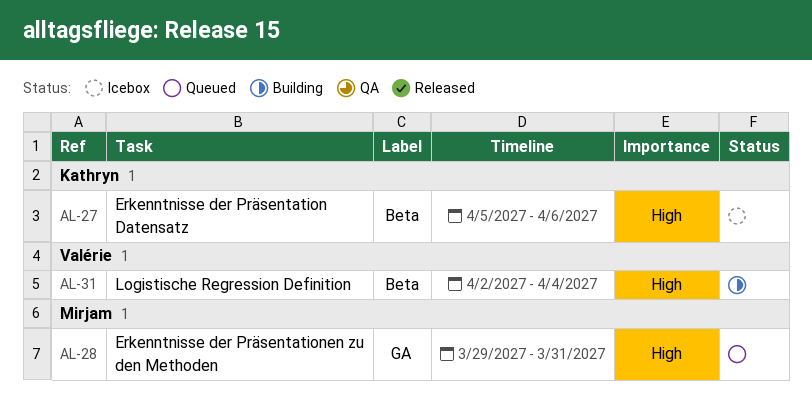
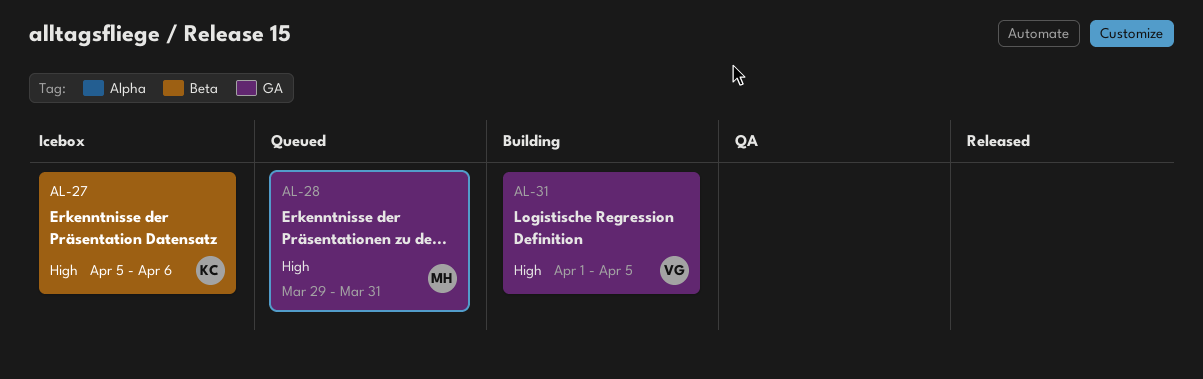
AL-31, label: Beta -> GA
AL-31, start: Apr 2 -> Apr 1
AL-31, due: Apr 4 -> Apr 5

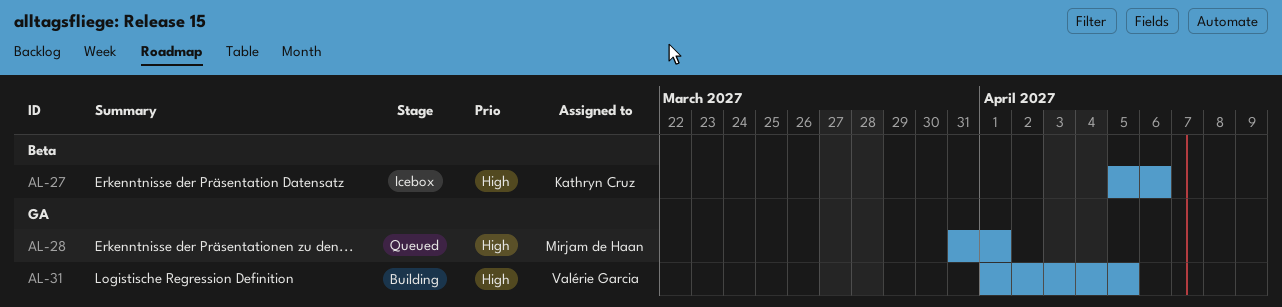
AL-28, start: Mar 29 -> Mar 31
AL-28, due: Mar 31 -> Apr 1

